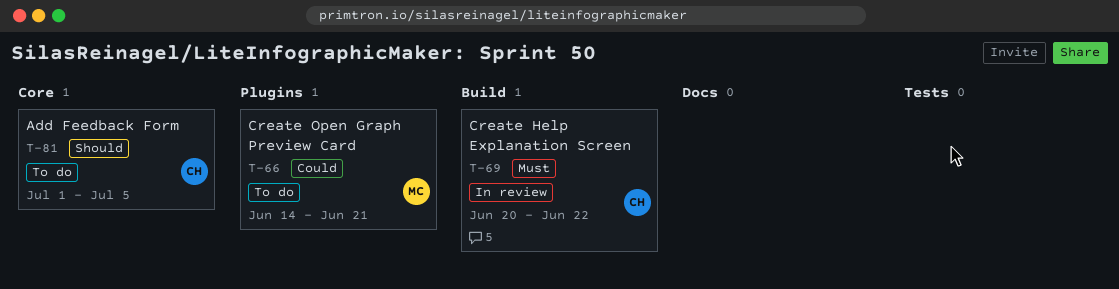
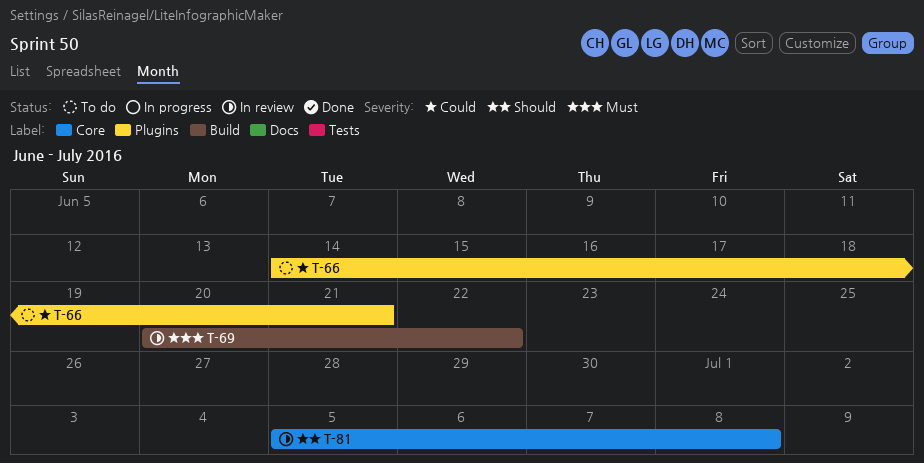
T-81, status: To do -> In review
T-81, start: Jul 1 -> Jul 5
T-81, due: Jul 5 -> Jul 8

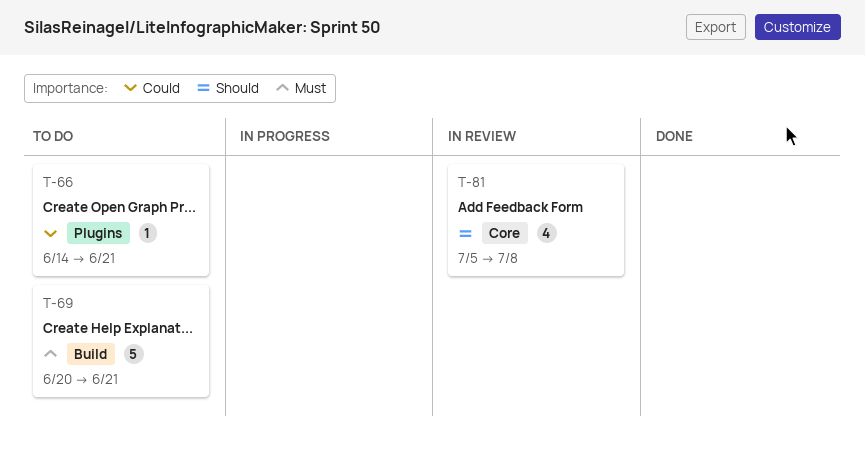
T-69, status: In review -> To do
T-69, due: Jun 22 -> Jun 21

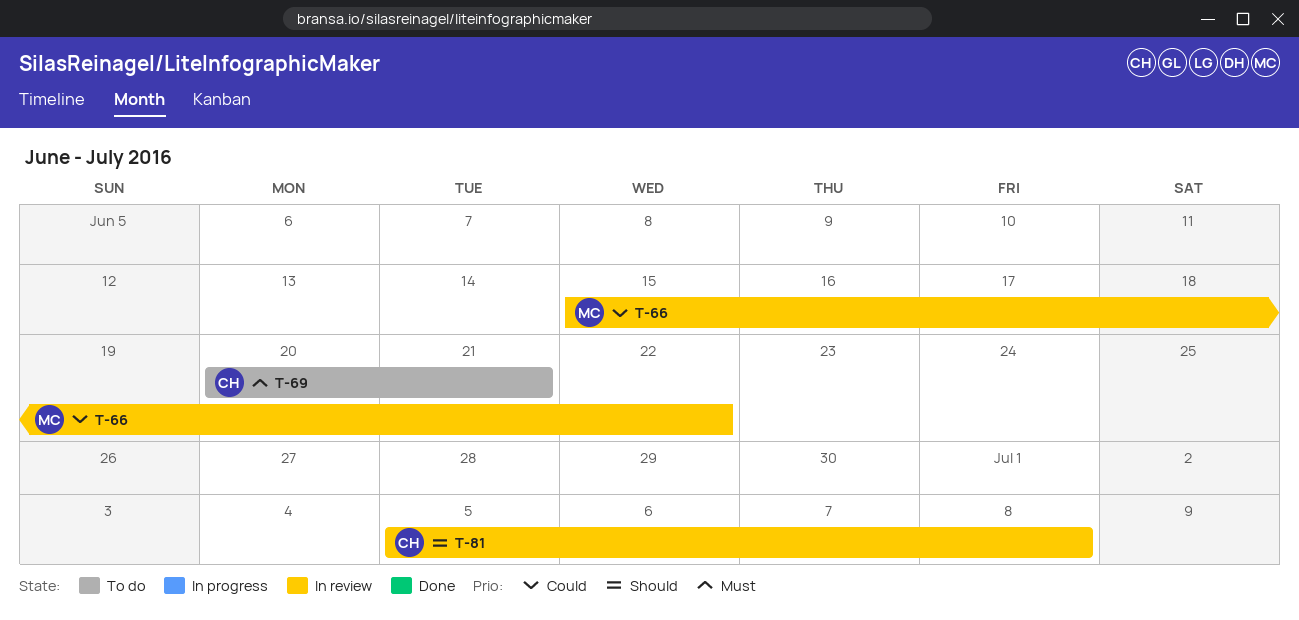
T-66, status: To do -> In review
T-66, start: Jun 14 -> Jun 15
T-66, due: Jun 21 -> Jun 22

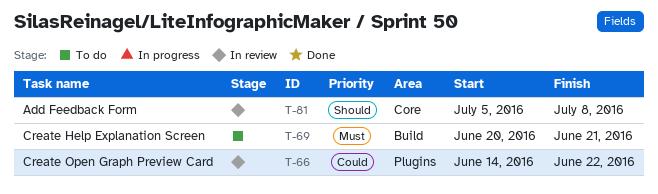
T-66, start: Jun 15 -> Jun 14

